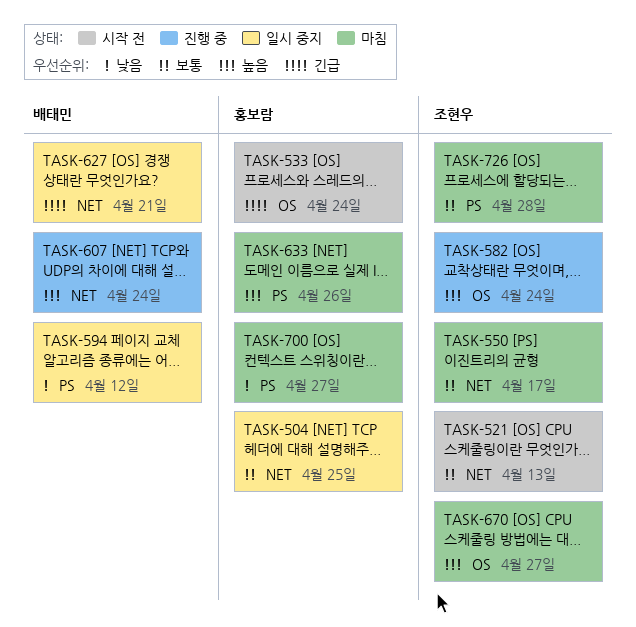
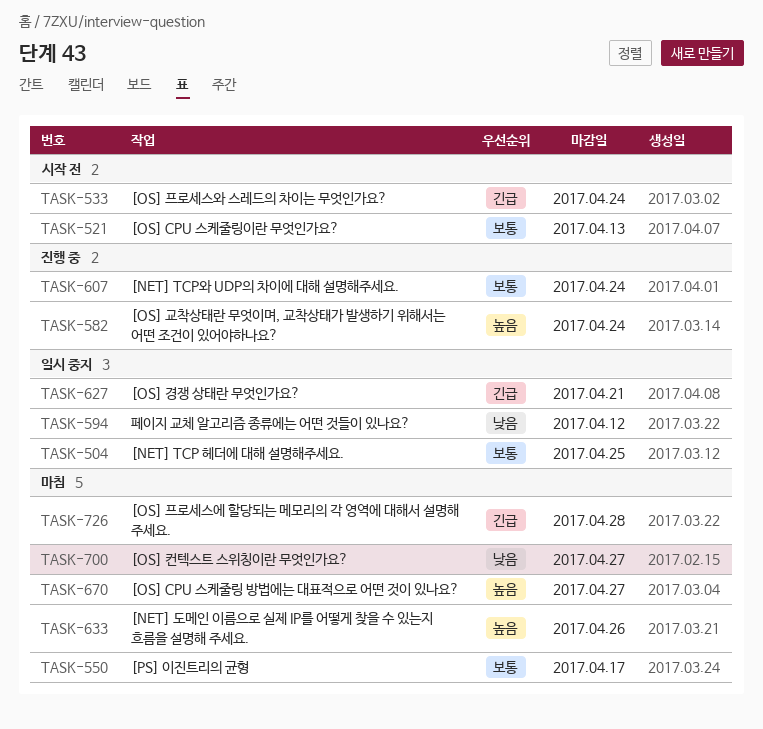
TASK-607, priority: 높음 -> 보통
TASK-726, priority: 보통 -> 긴급

